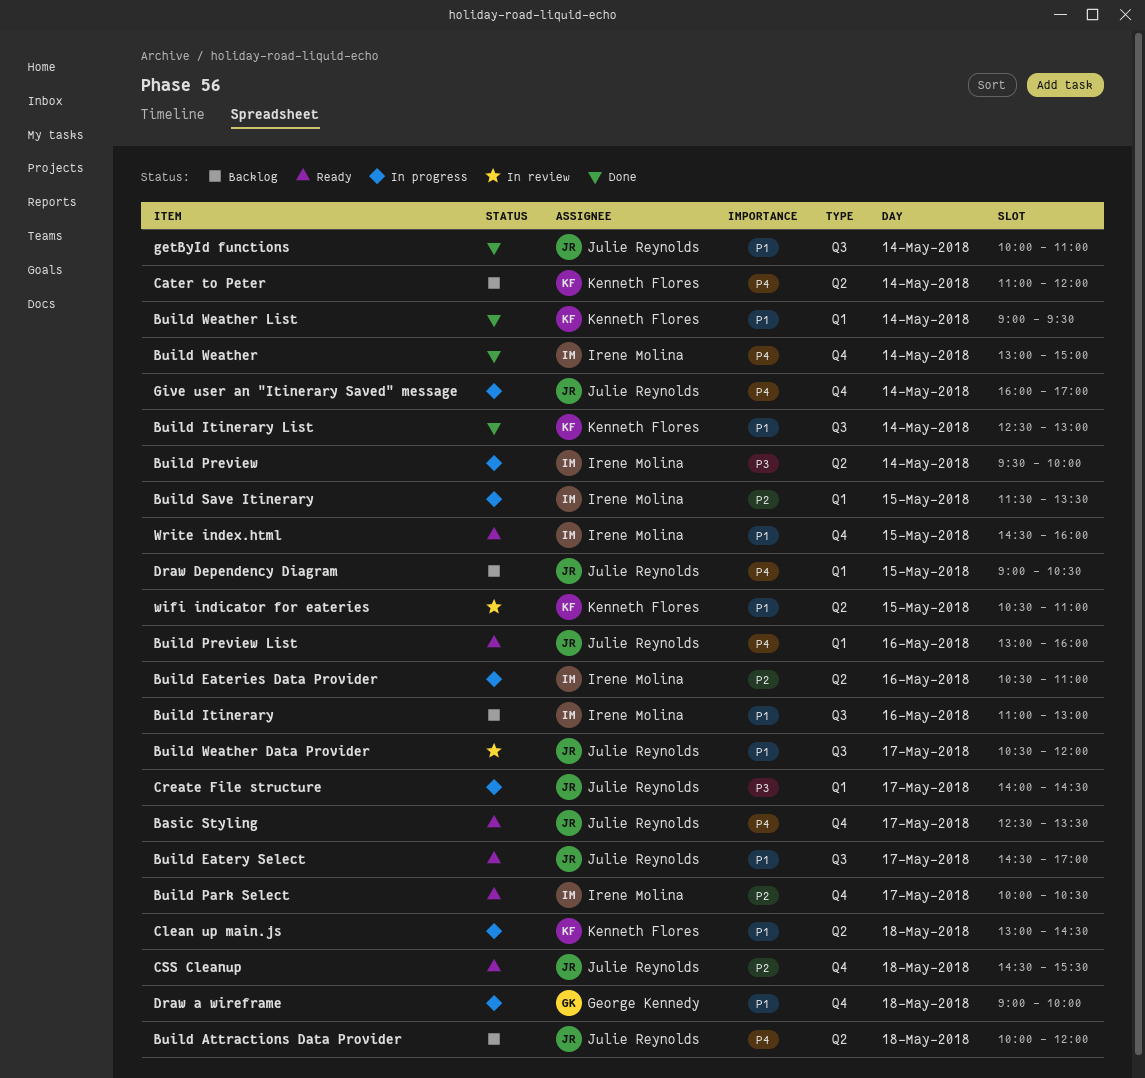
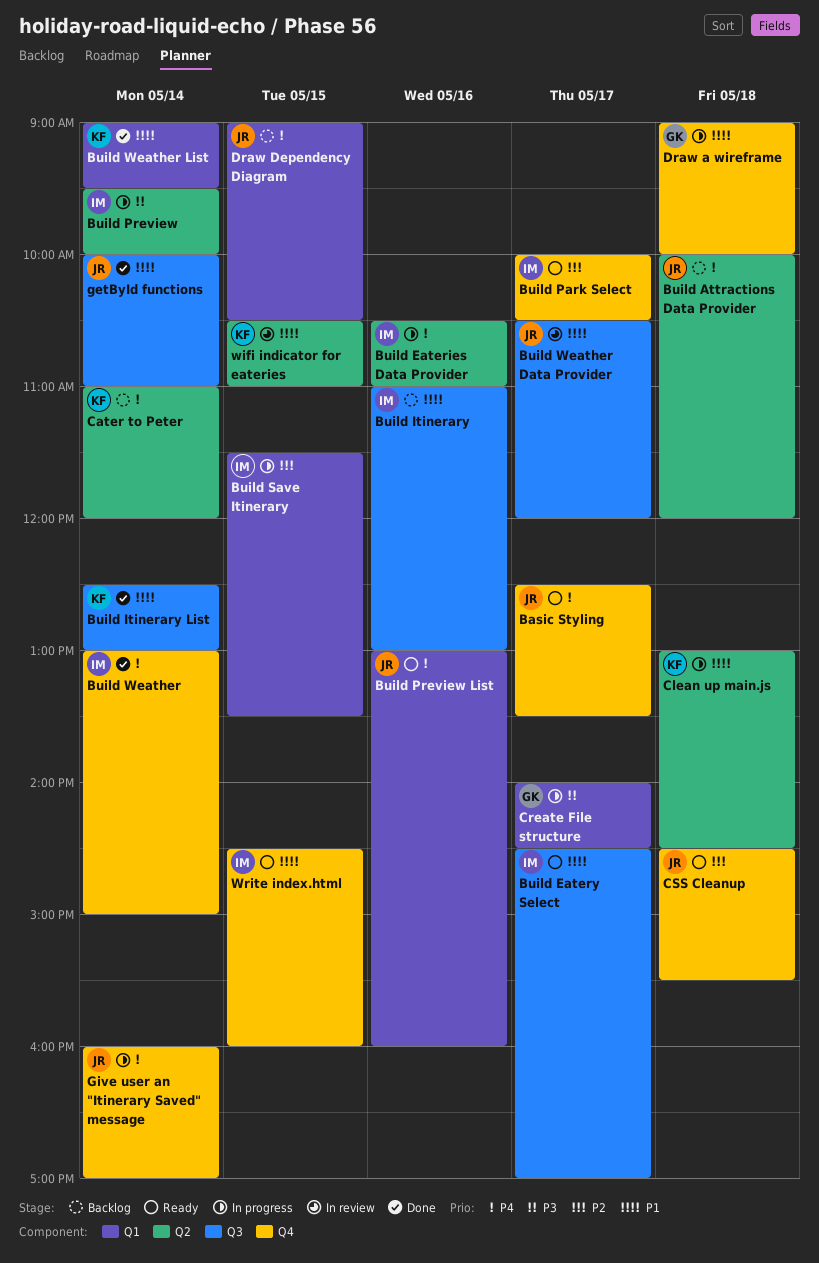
Build Eateries Data Provider, priority: P2 -> P4
Build Eatery Select, owner: Julie Reynolds -> Irene Molina
Create File structure, owner: Julie Reynolds -> George Kennedy

